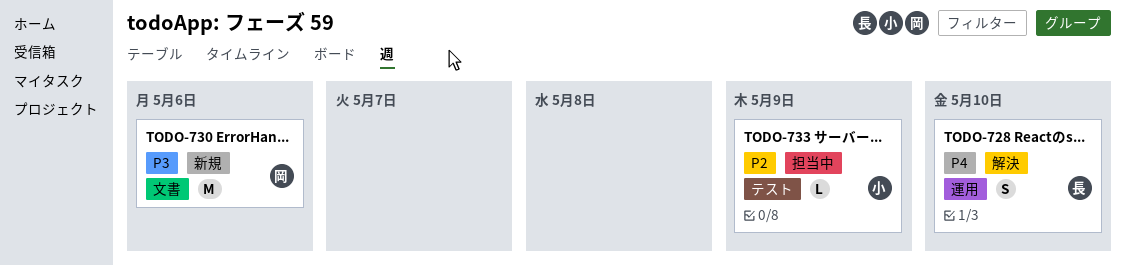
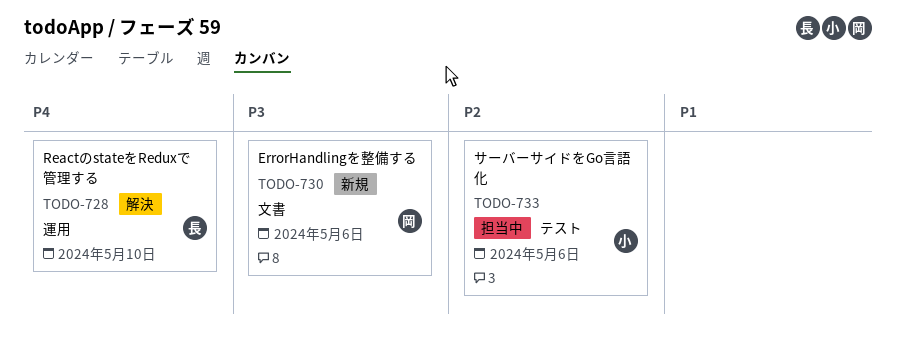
TODO-733, due: May 9 -> May 6

